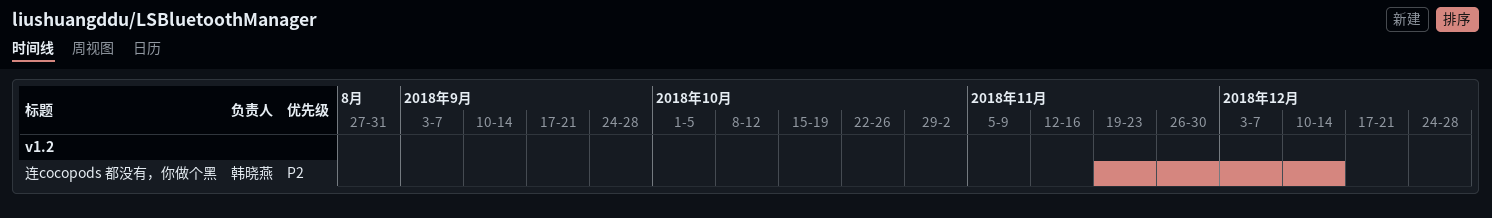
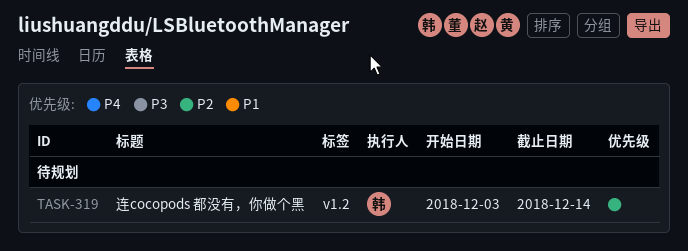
连cocopods 都没有，你做个黑, start: Nov 19 -> Dec 3

